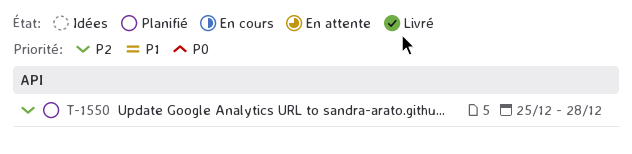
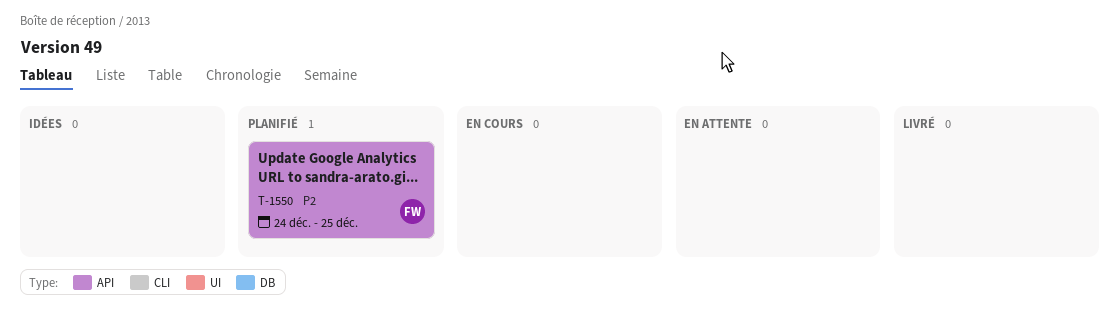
T-1550, start: Dec 25 -> Dec 24
T-1550, due: Dec 28 -> Dec 25

